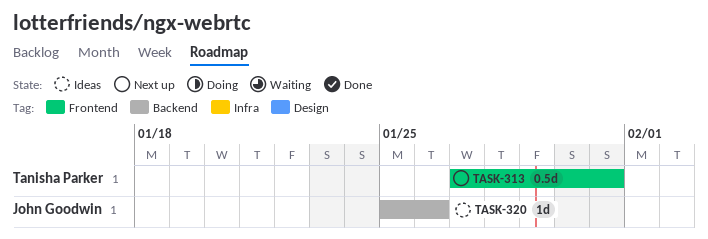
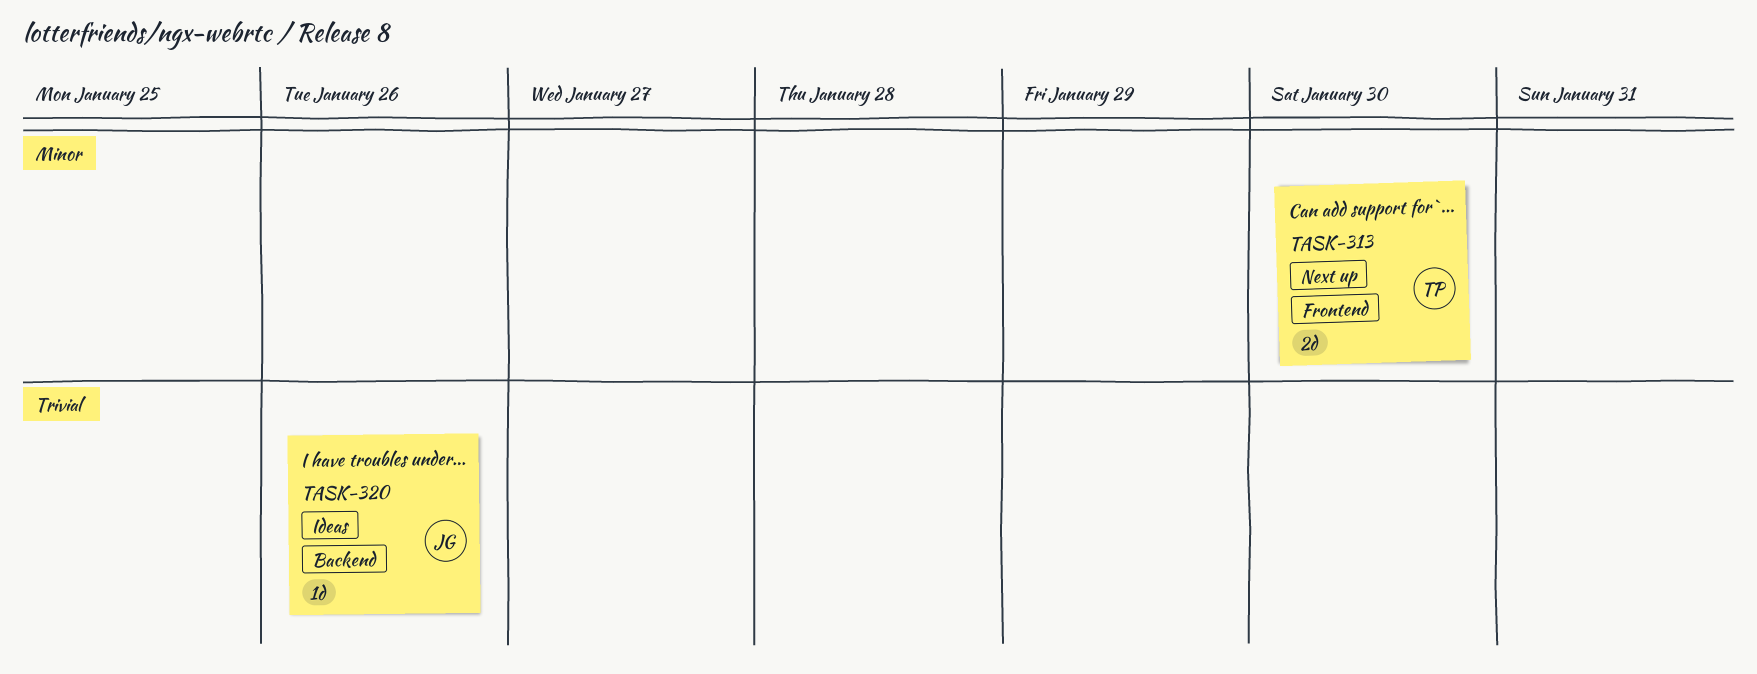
TASK-313, estimate: 0.5d -> 2d
TASK-313, due: Jan 31 -> Jan 30

